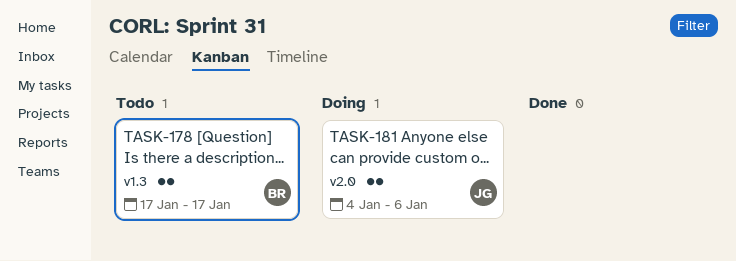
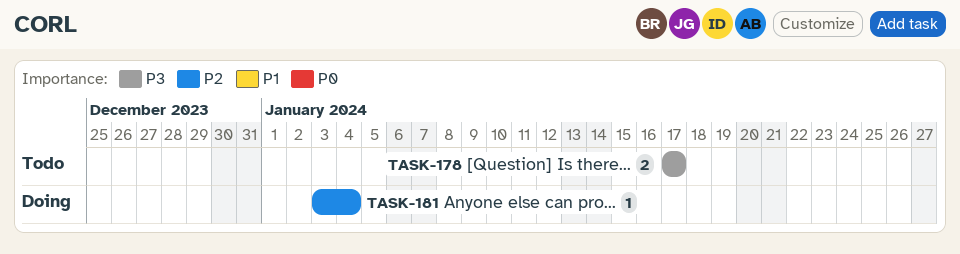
TASK-181, estimate: 2 -> 1
TASK-181, start: Jan 4 -> Jan 3
TASK-181, due: Jan 6 -> Jan 4

